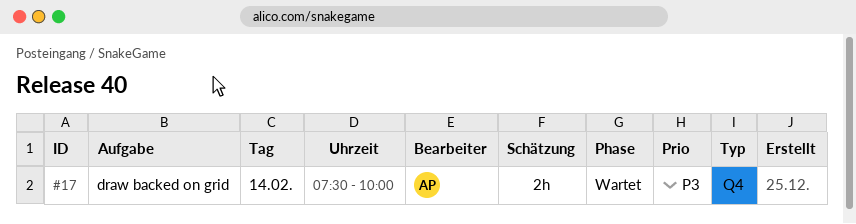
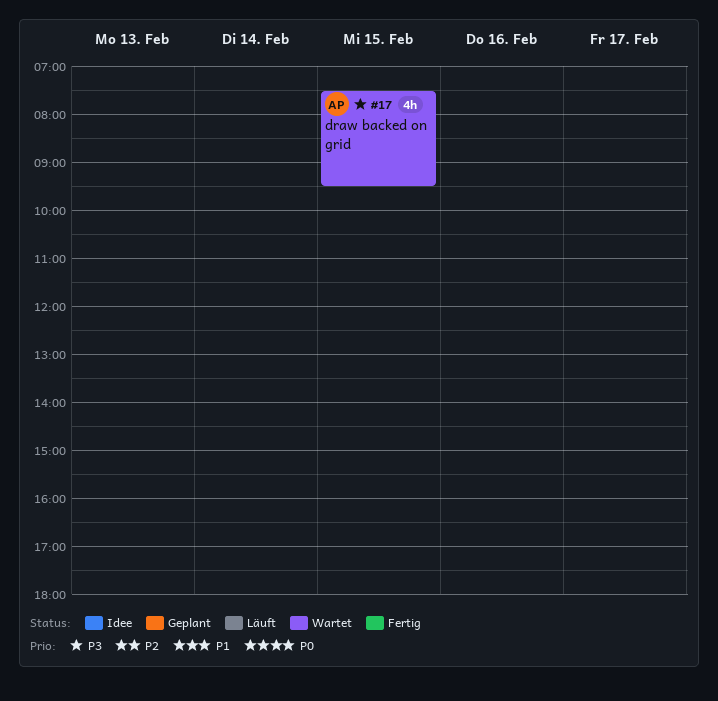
#17, estimate: 2h -> 4h
#17, day: Feb 14 -> Feb 15
#17, ends: 10:00 -> 09:30

